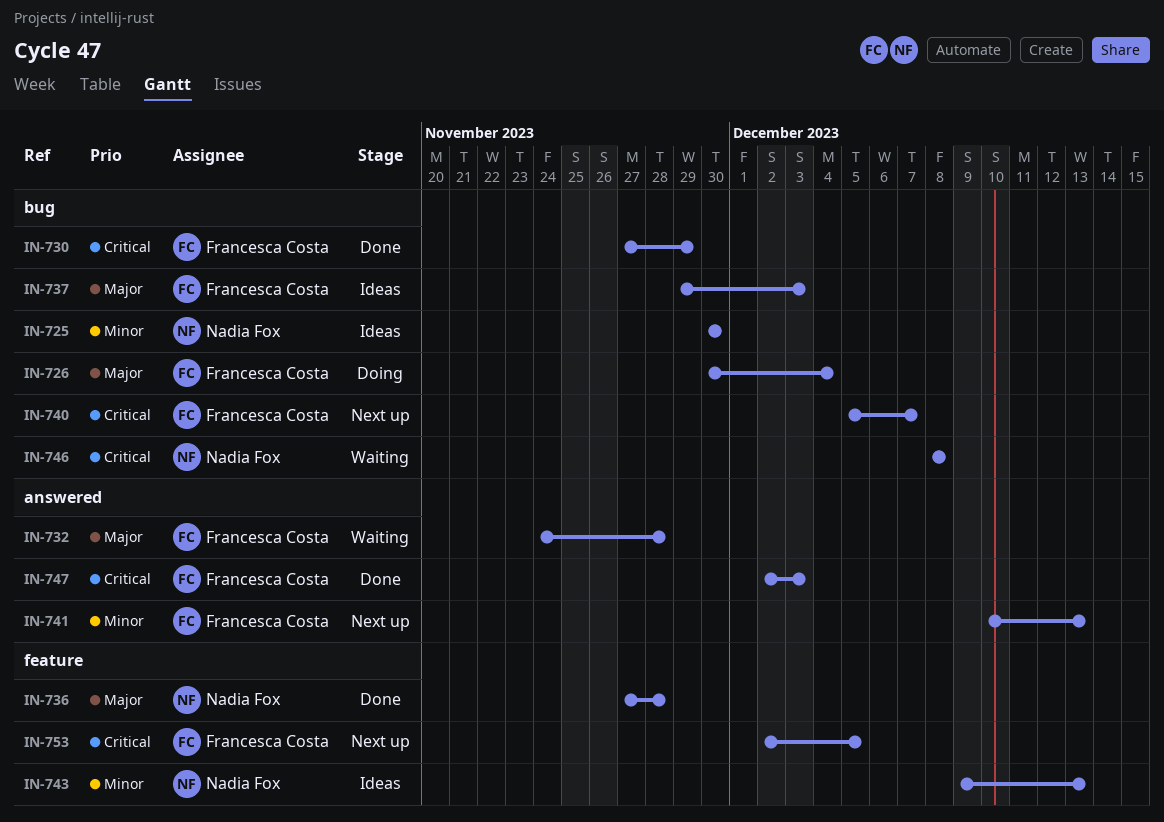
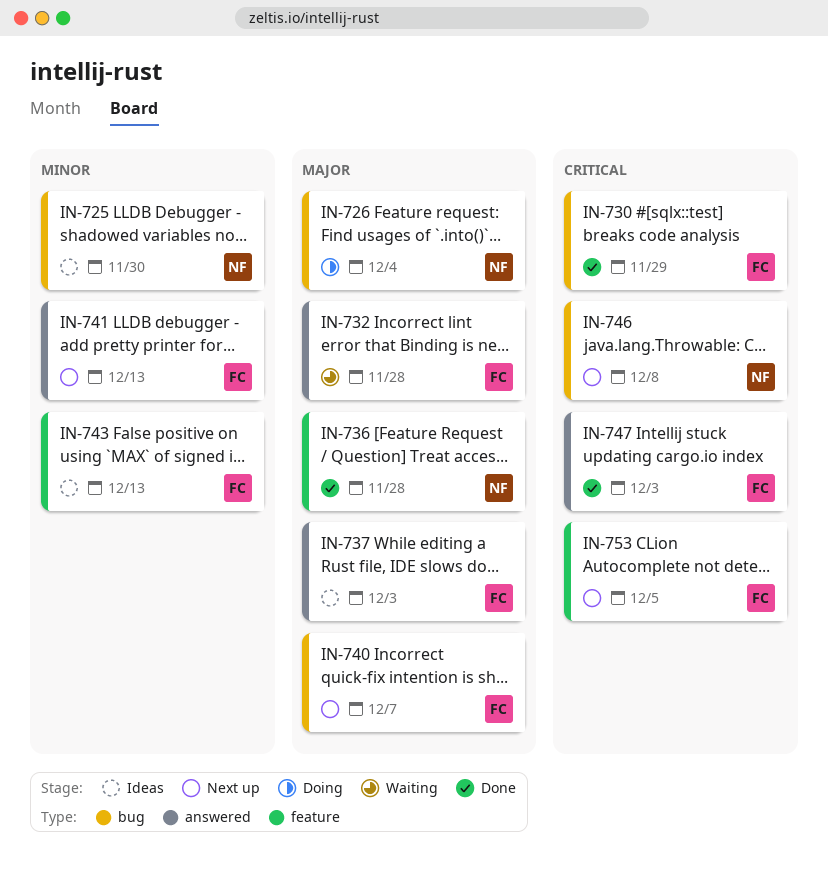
IN-726, owner: Francesca Costa -> Nadia Fox
IN-737, label: bug -> answered
IN-740, priority: Critical -> Major
IN-743, owner: Nadia Fox -> Francesca Costa
IN-746, status: Waiting -> Next up

